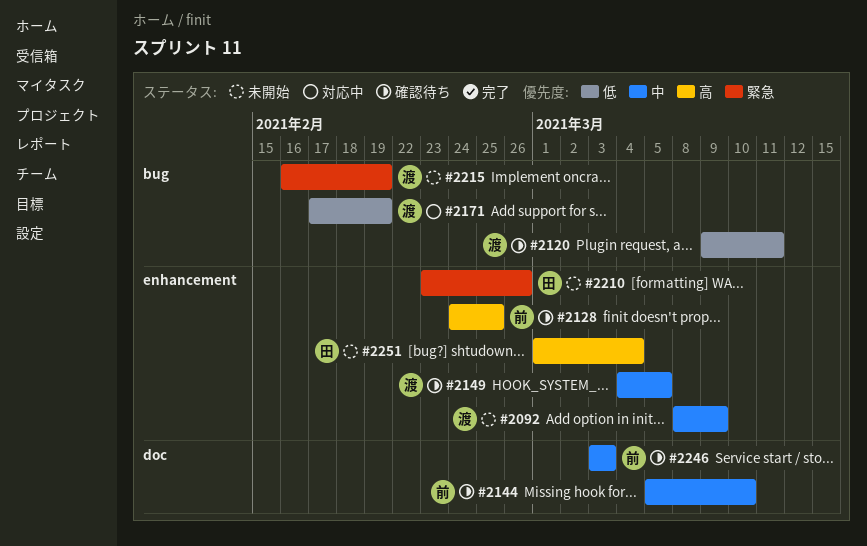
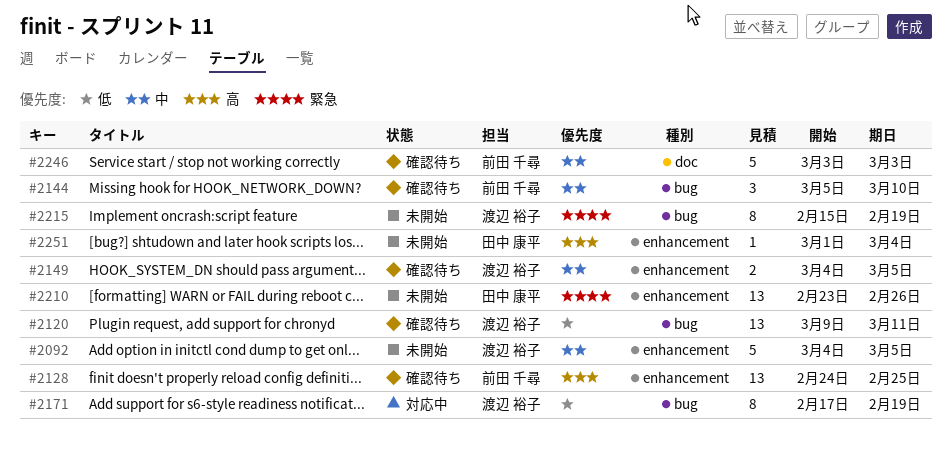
#2092, start: Mar 8 -> Mar 4
#2092, due: Mar 9 -> Mar 5
#2144, label: doc -> bug
#2215, start: Feb 16 -> Feb 15

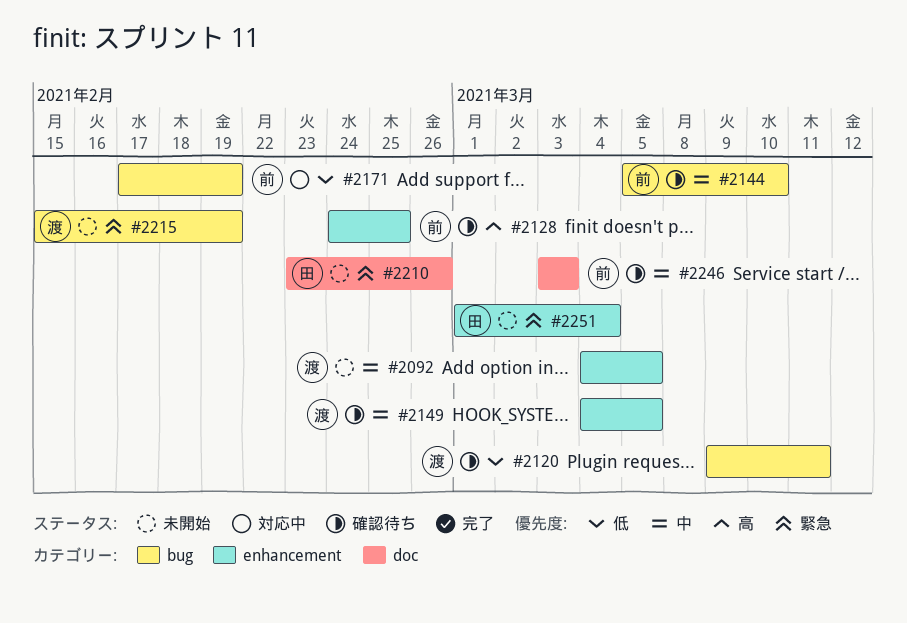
#2171, owner: 渡辺 裕子 -> 前田 千尋
#2210, label: enhancement -> doc
#2251, priority: 高 -> 緊急

